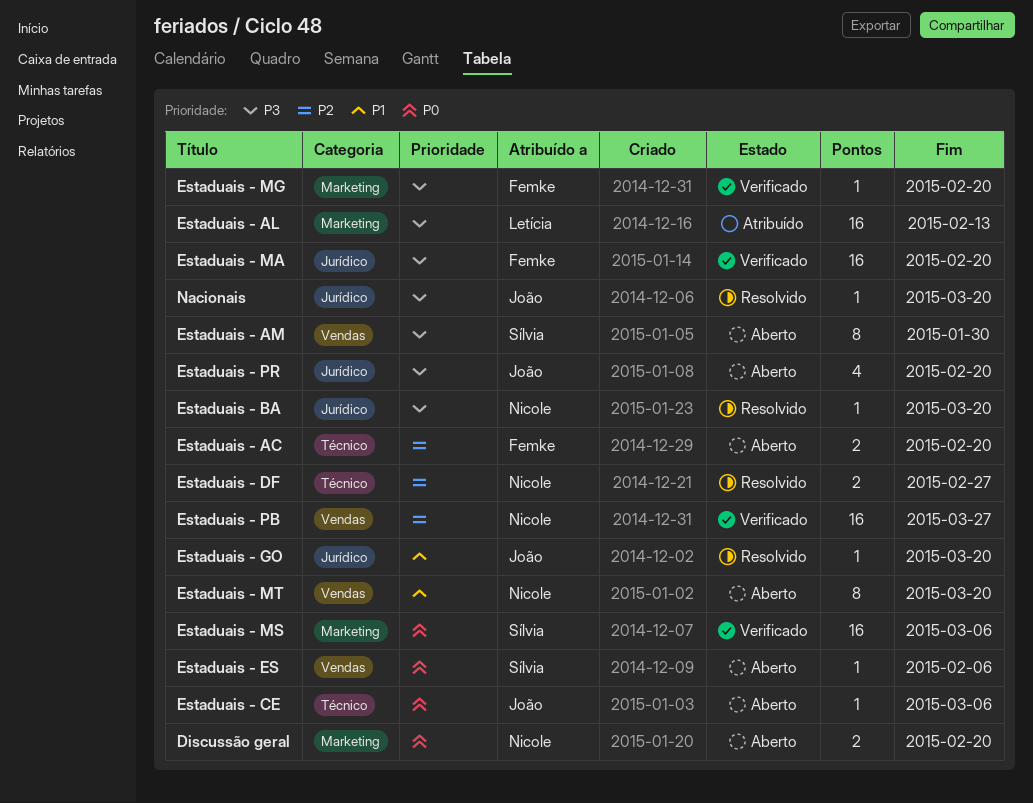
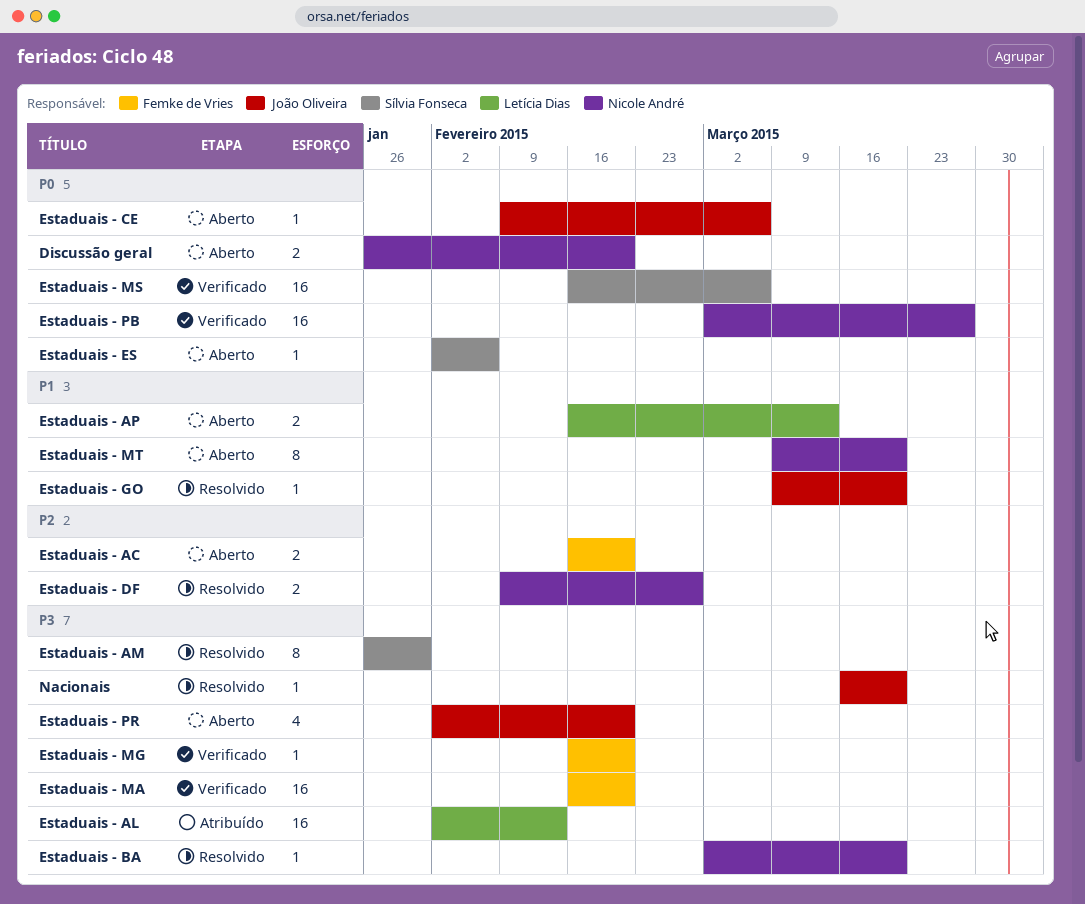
Estaduais - AM, status: Aberto -> Resolvido
Estaduais - AP: none -> present
Estaduais - PB, priority: P2 -> P0

